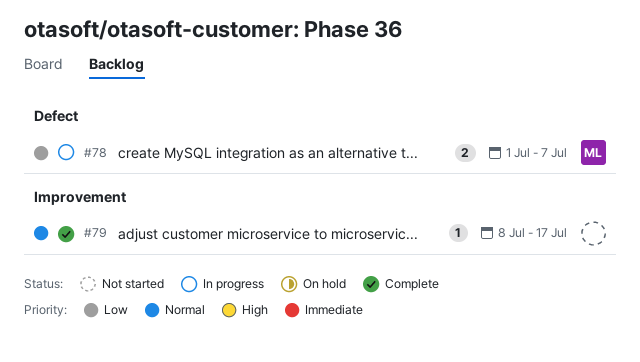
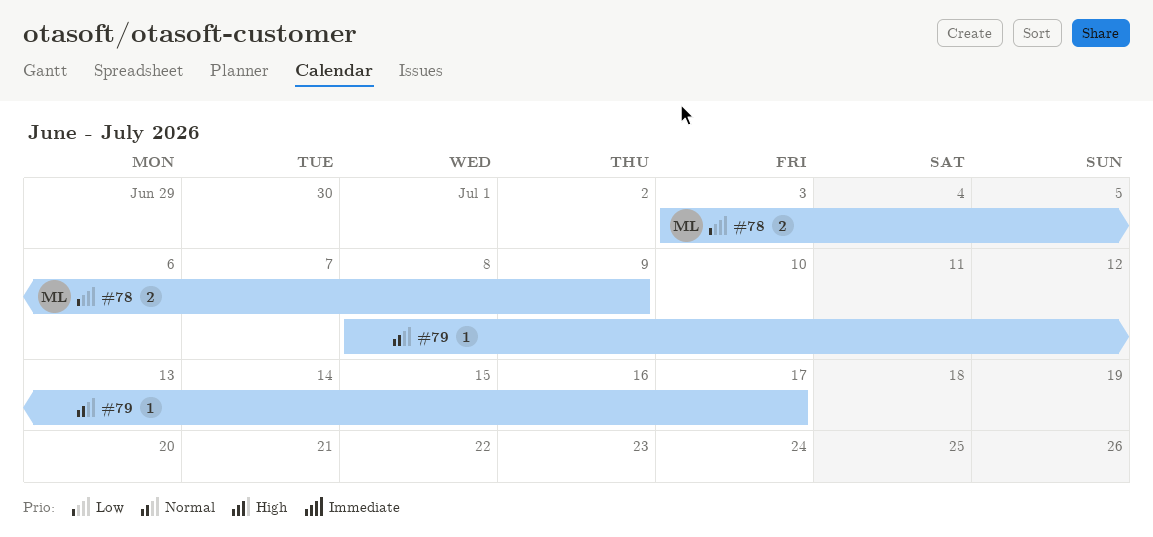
#78, start: Jul 1 -> Jul 3
#78, due: Jul 7 -> Jul 9

